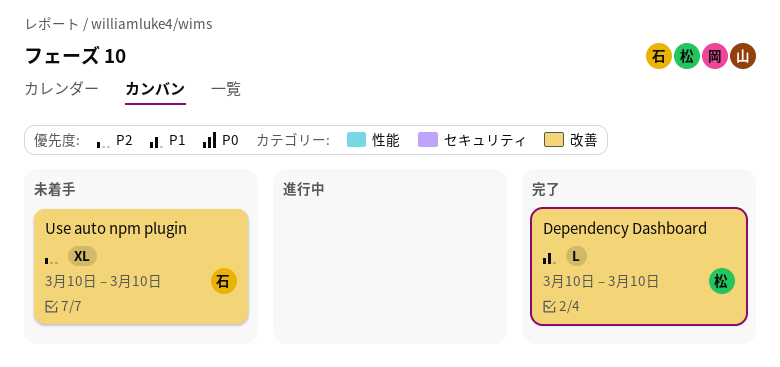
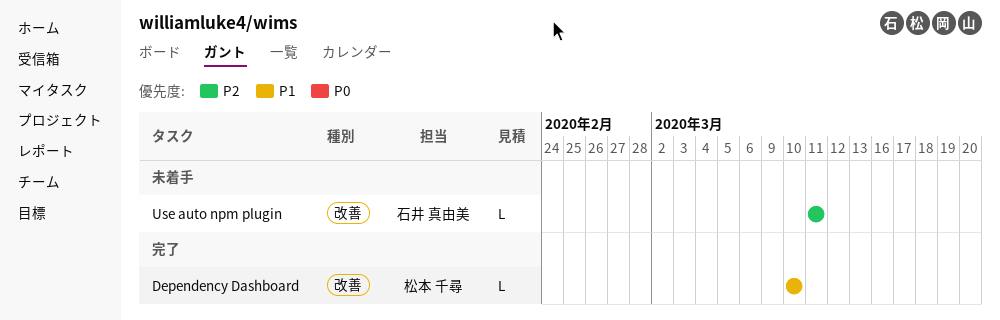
Use auto npm plugin, estimate: XL -> L
Use auto npm plugin, start: Mar 10 -> Mar 11
Use auto npm plugin, due: Mar 10 -> Mar 11

